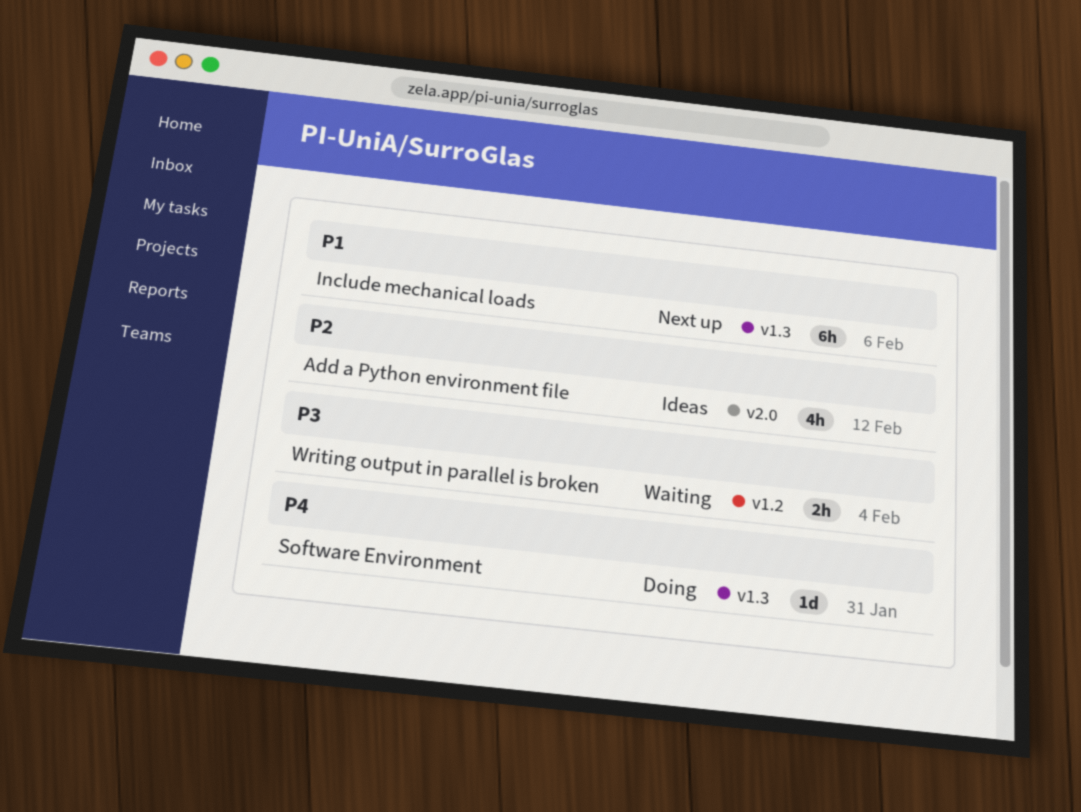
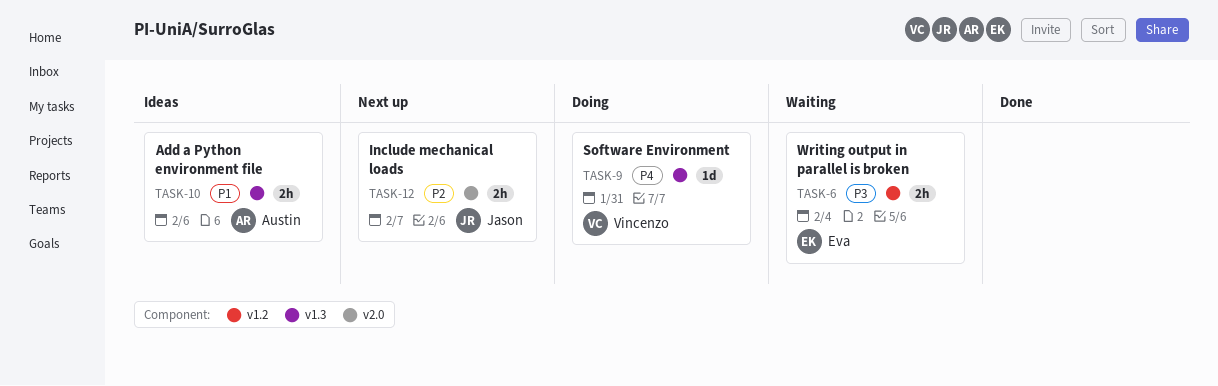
Add a Python environment file, priority: P2 -> P1
Add a Python environment file, label: v2.0 -> v1.3
Add a Python environment file, estimate: 4h -> 2h
Add a Python environment file, due: Feb 12 -> Feb 6
Include mechanical loads, priority: P1 -> P2
Include mechanical loads, label: v1.3 -> v2.0
Include mechanical loads, estimate: 6h -> 2h
Include mechanical loads, due: Feb 6 -> Feb 7

